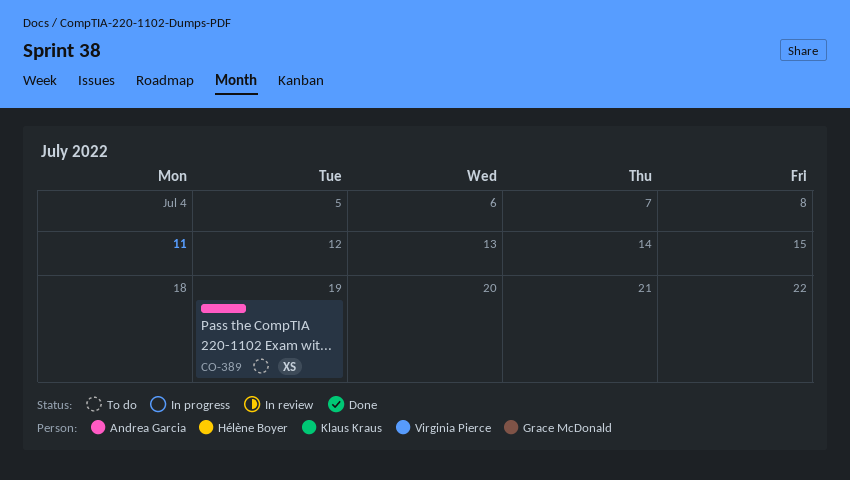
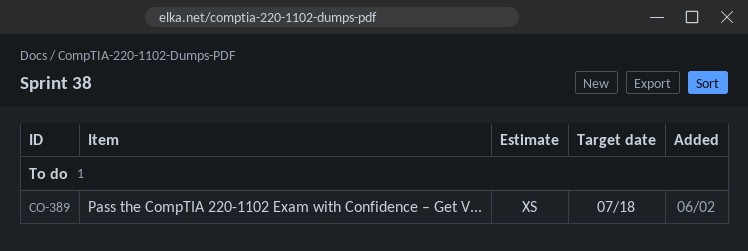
CO-389, due: Jul 19 -> Jul 18

